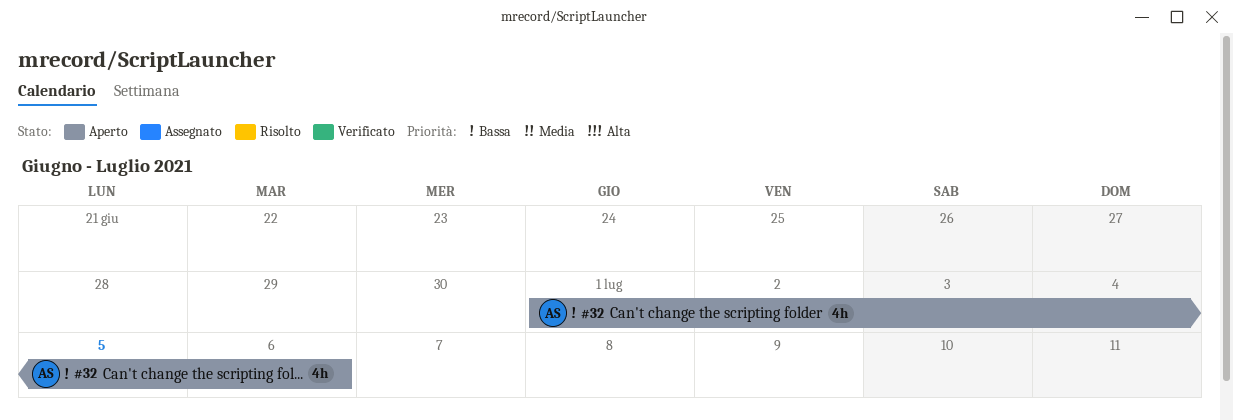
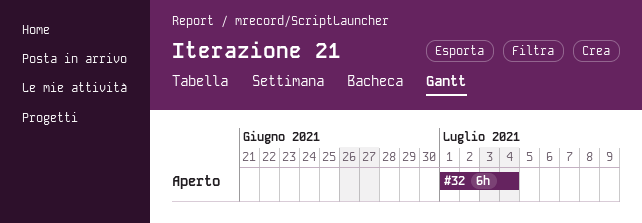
#32, estimate: 4h -> 6h
#32, due: Jul 6 -> Jul 4

